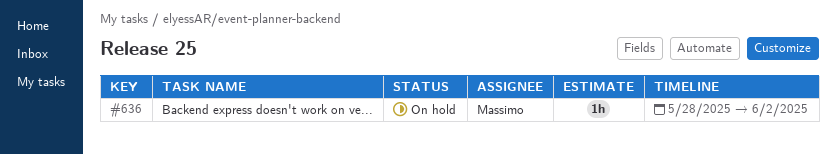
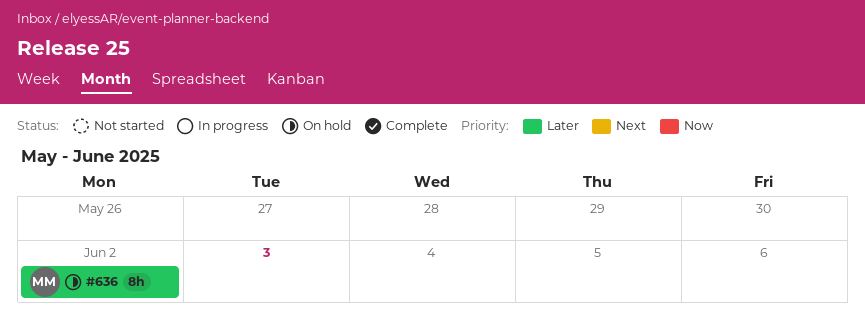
#636, estimate: 1h -> 8h
#636, start: May 28 -> Jun 2

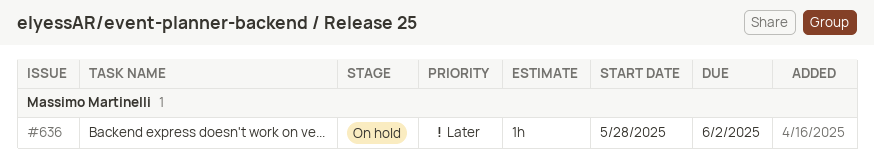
#636, estimate: 8h -> 1h
#636, start: Jun 2 -> May 28

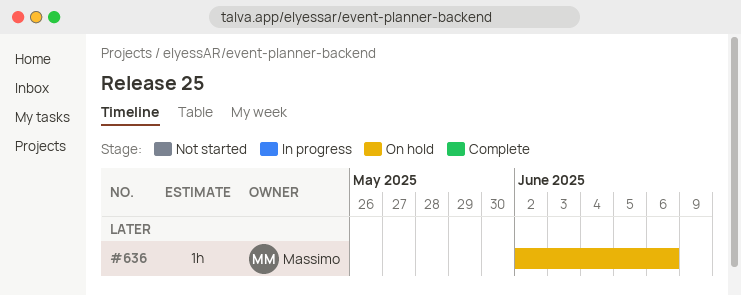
#636, start: May 28 -> Jun 2
#636, due: Jun 2 -> Jun 6

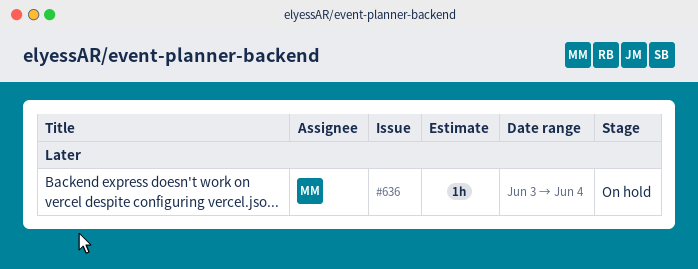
#636, start: Jun 2 -> Jun 3
#636, due: Jun 6 -> Jun 4

